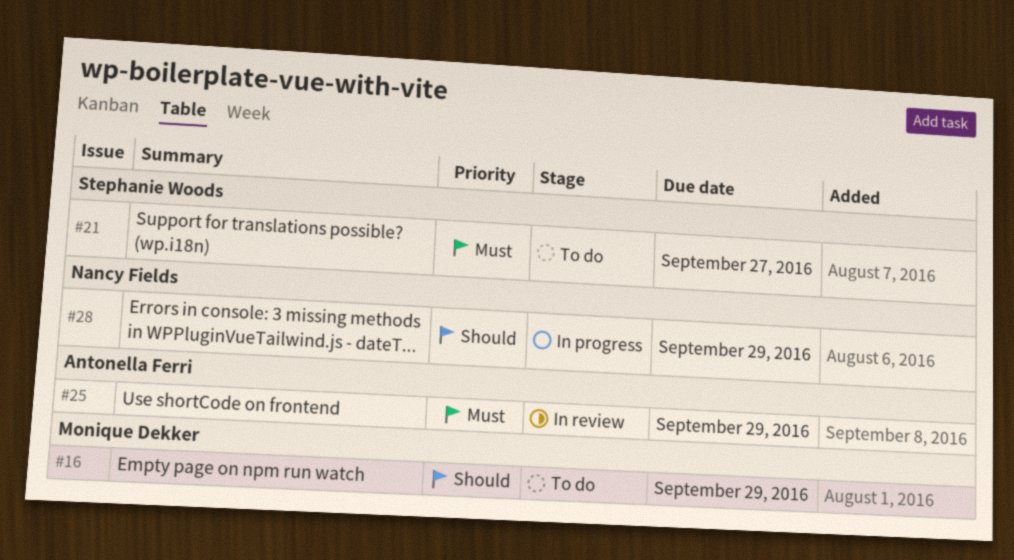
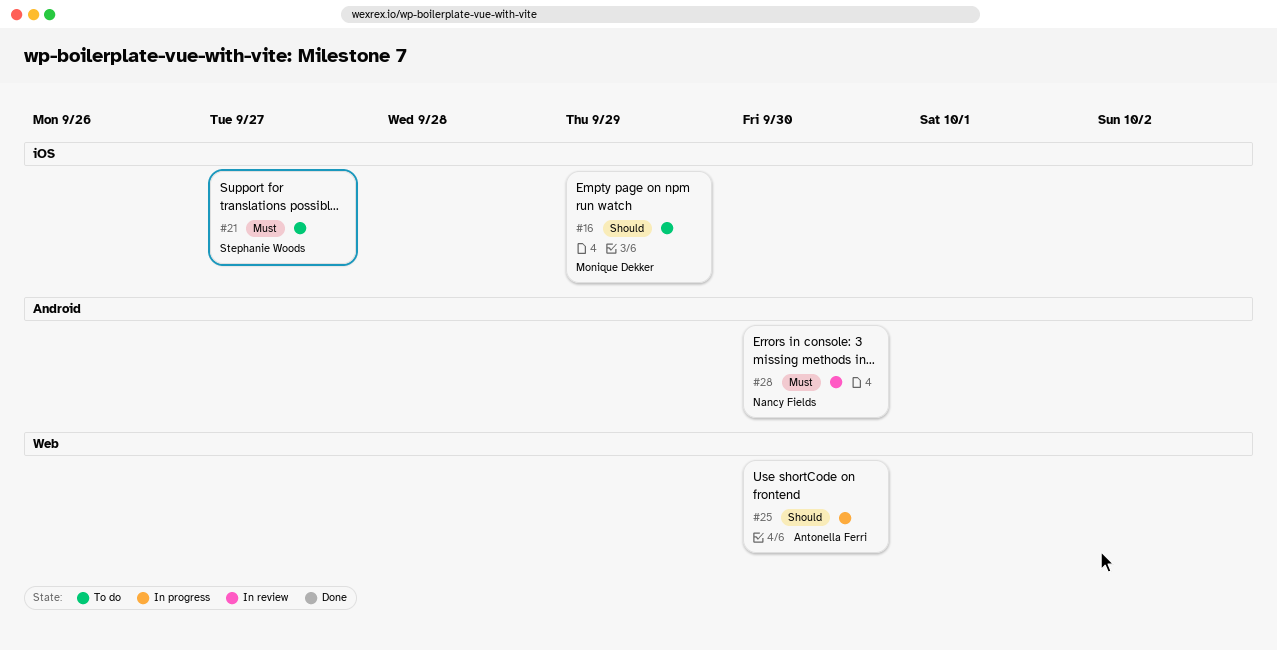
#25, status: In review -> In progress
#25, priority: Must -> Should
#25, due: Sep 29 -> Sep 30
#28, status: In progress -> In review
#28, priority: Should -> Must
#28, due: Sep 29 -> Sep 30

